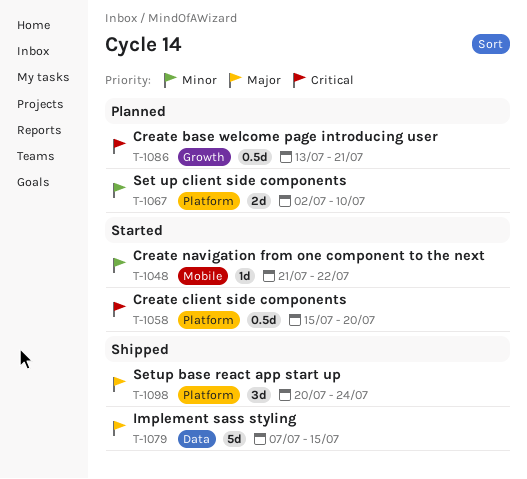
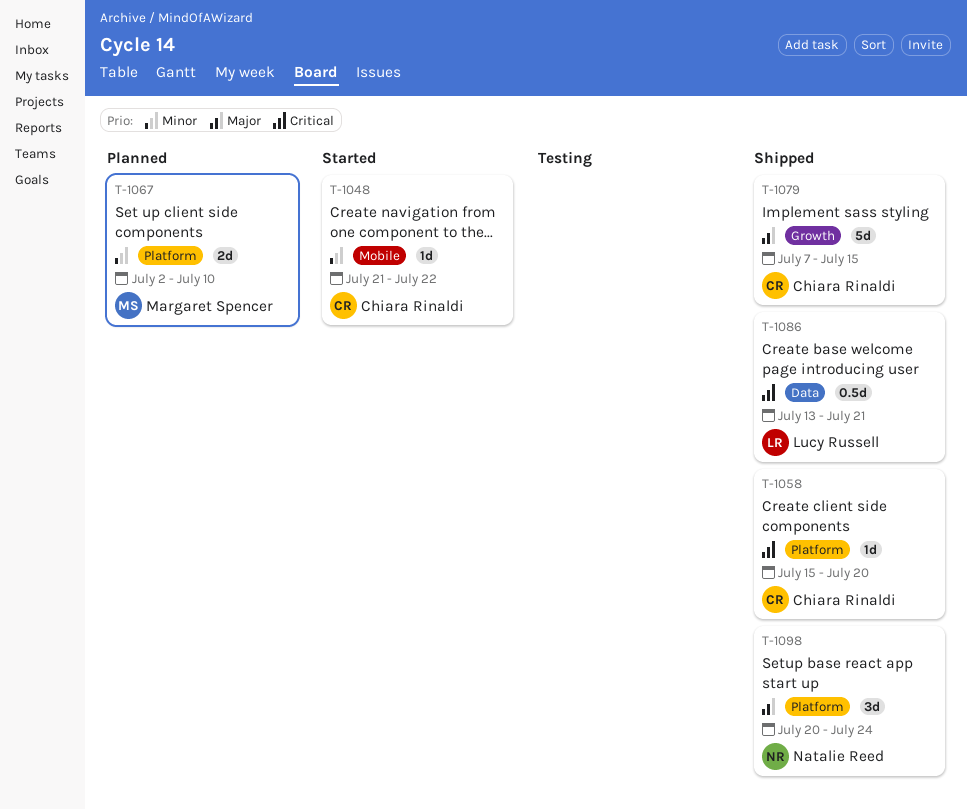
T-1058, status: Started -> Shipped
T-1058, estimate: 0.5d -> 1d
T-1079, label: Data -> Growth
T-1086, status: Planned -> Shipped
T-1086, label: Growth -> Data

